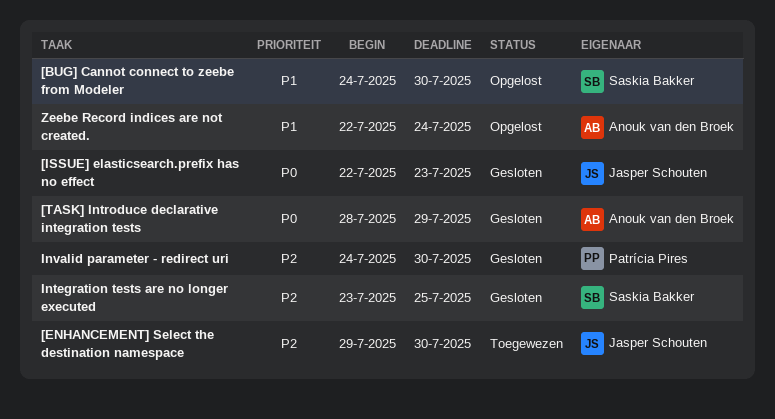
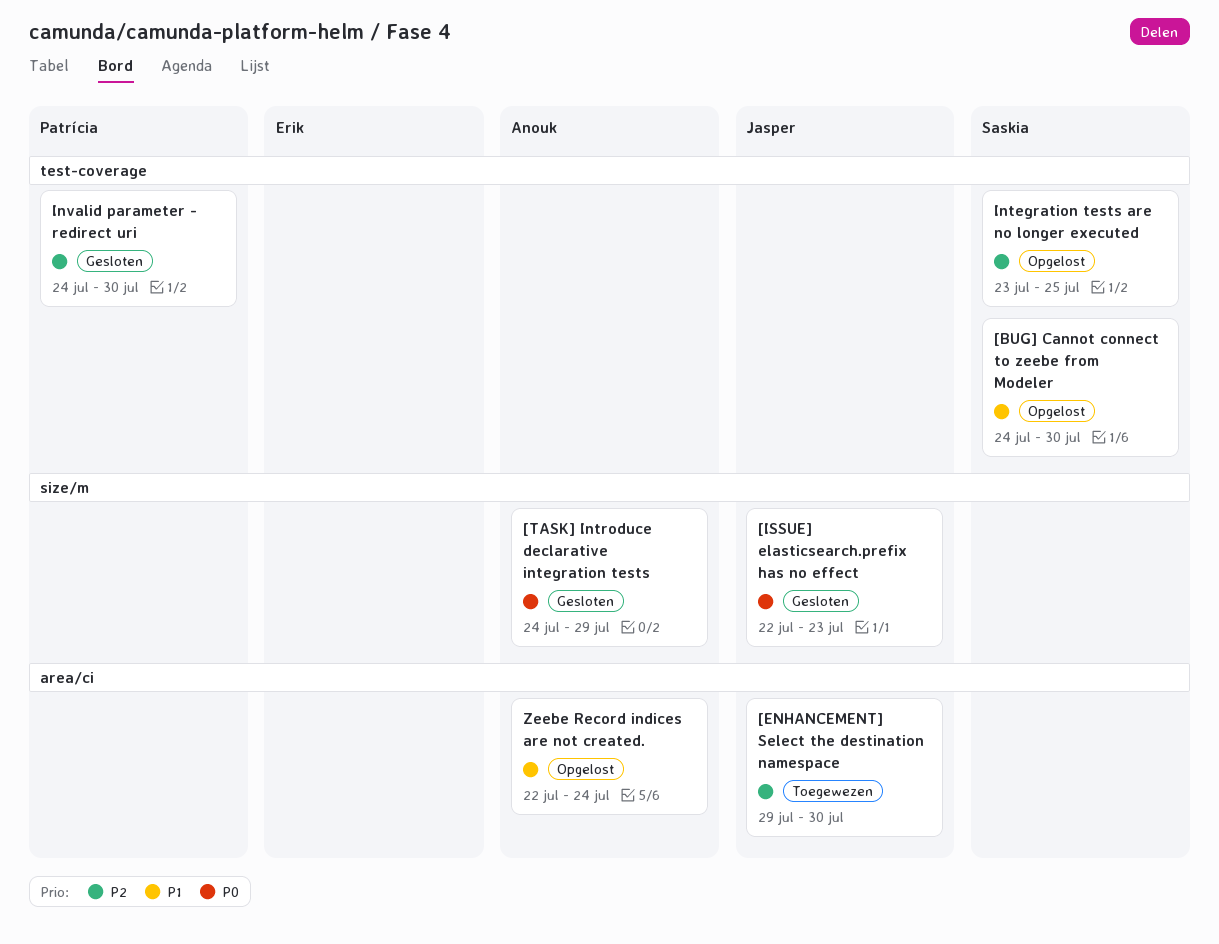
[TASK] Introduce declarative integration tests, start: Jul 28 -> Jul 24
Integration tests are no longer executed, status: Gesloten -> Opgelost

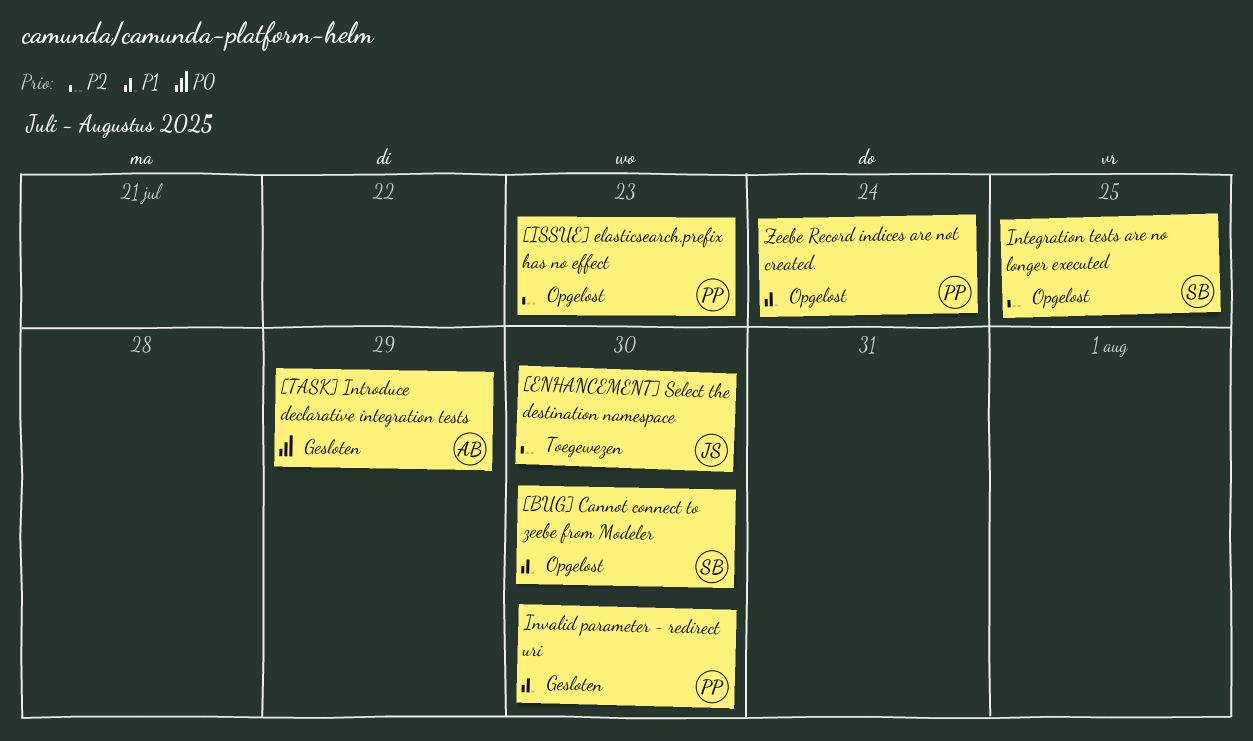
[ISSUE] elasticsearch.prefix has no effect, status: Gesloten -> Opgelost
[ISSUE] elasticsearch.prefix has no effect, owner: Jasper -> Patrícia
[ISSUE] elasticsearch.prefix has no effect, priority: P0 -> P2
Invalid parameter - redirect uri, priority: P2 -> P1
Zeebe Record indices are not created., owner: Anouk -> Patrícia

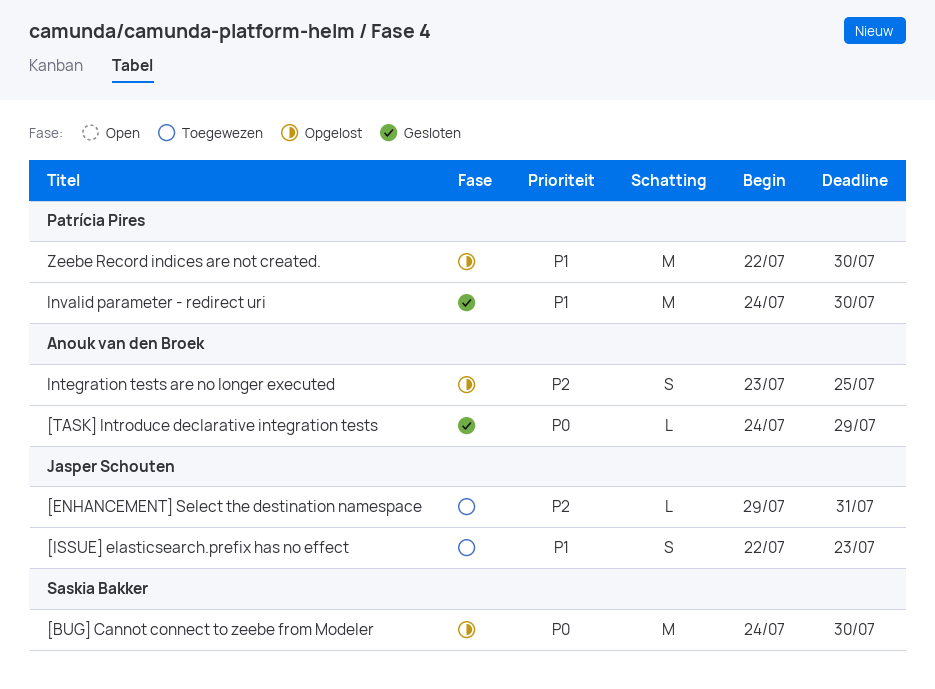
[BUG] Cannot connect to zeebe from Modeler, priority: P1 -> P0
[ENHANCEMENT] Select the destination namespace, due: Jul 30 -> Jul 31
[ISSUE] elasticsearch.prefix has no effect, status: Opgelost -> Toegewezen
[ISSUE] elasticsearch.prefix has no effect, owner: Patrícia Pires -> Jasper Schouten
[ISSUE] elasticsearch.prefix has no effect, priority: P2 -> P1
Integration tests are no longer executed, owner: Saskia Bakker -> Anouk van den Broek
Zeebe Record indices are not created., due: Jul 24 -> Jul 30

